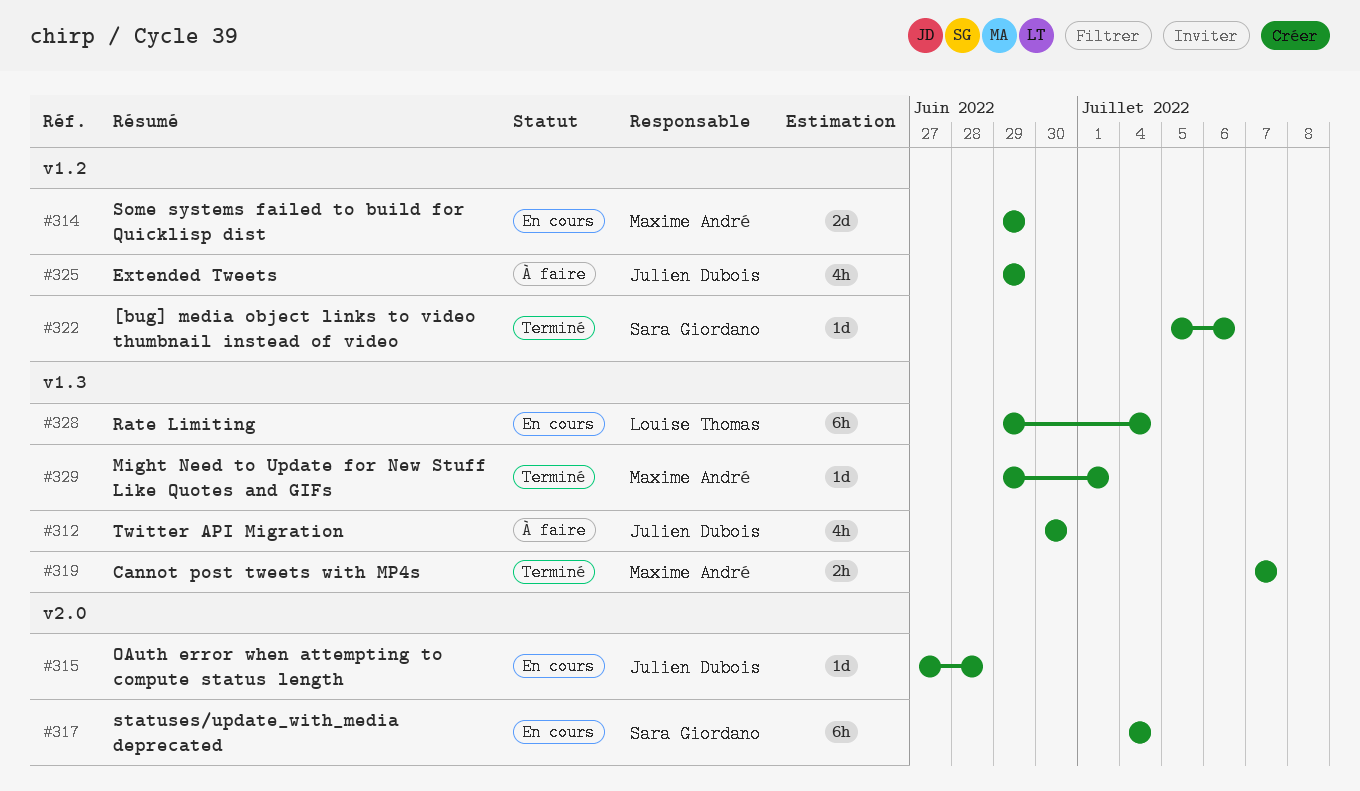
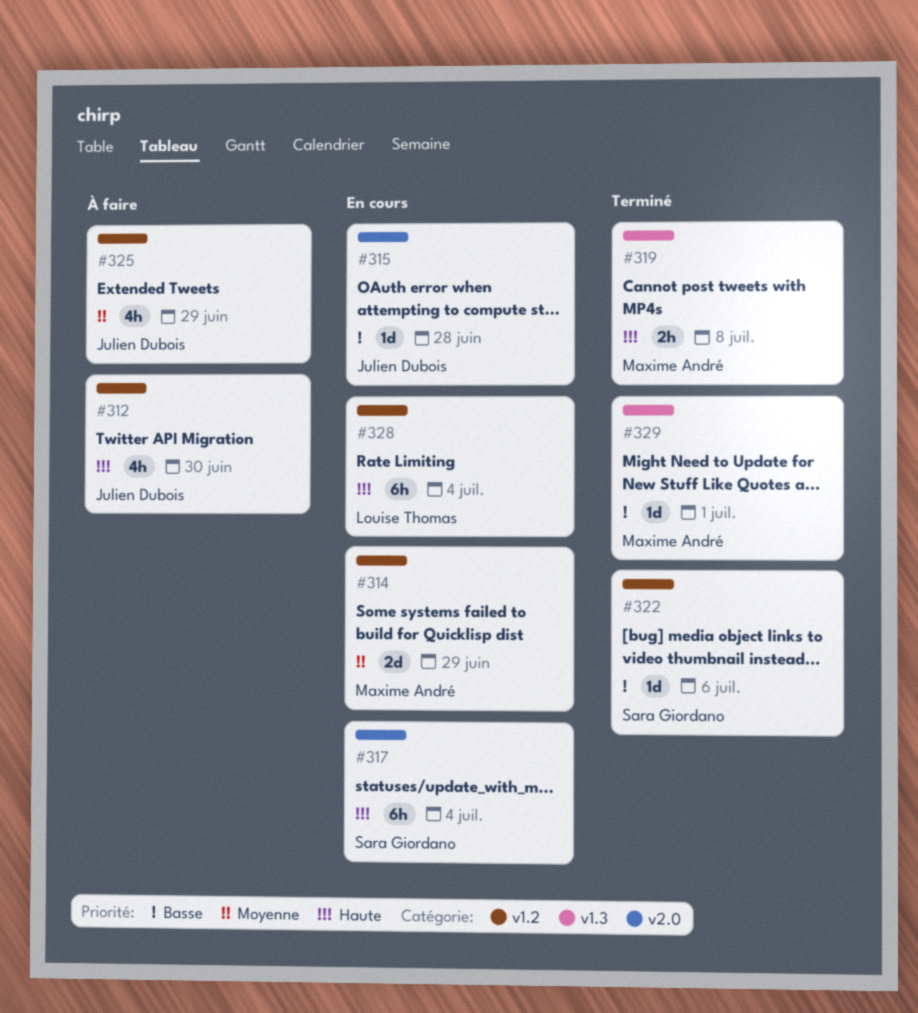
#312, label: v1.3 -> v1.2
#319, due: Jul 7 -> Jul 8
#328, label: v1.3 -> v1.2

